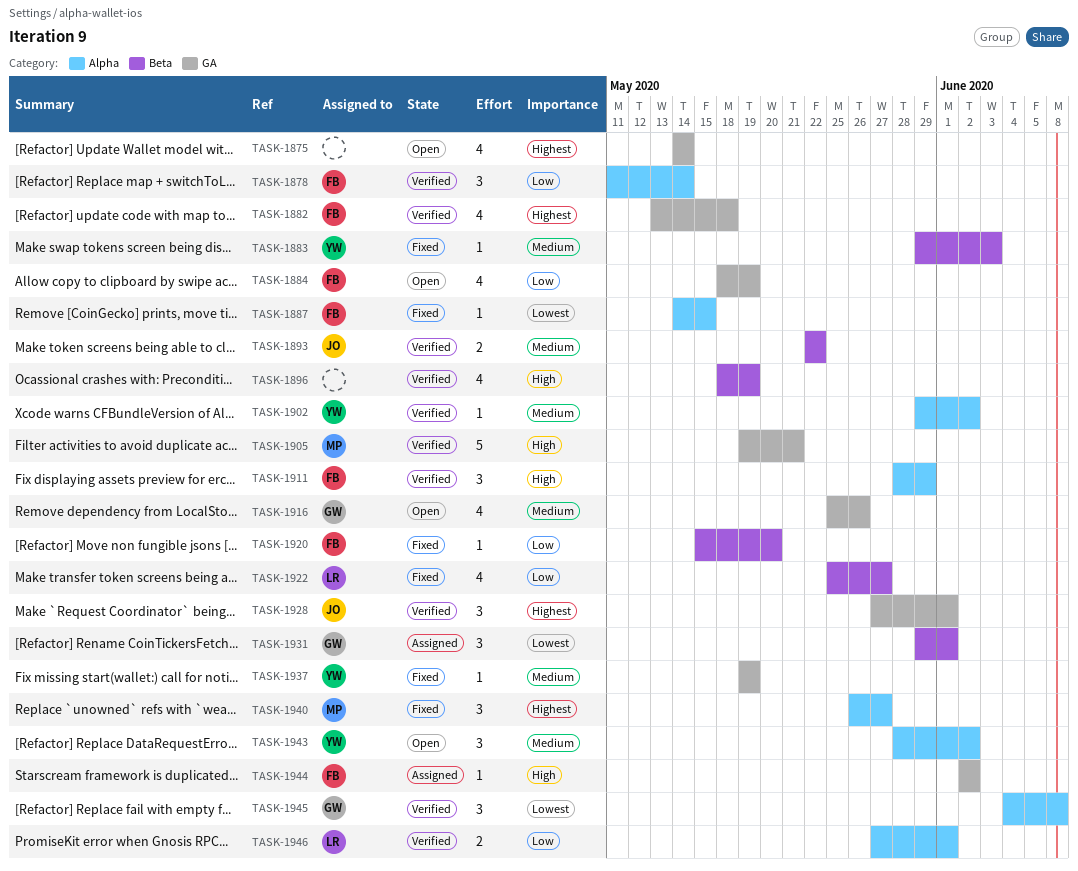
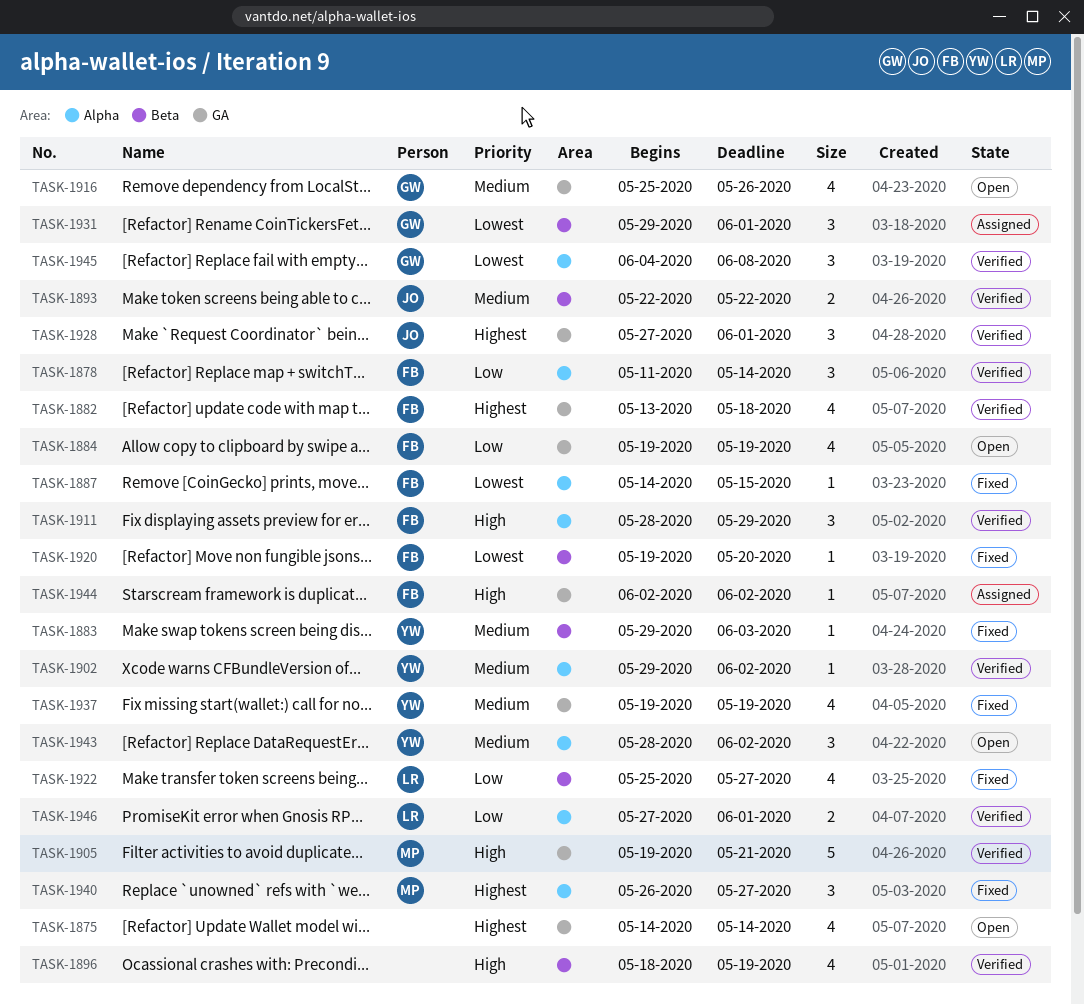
TASK-1884, start: May 18 -> May 19
TASK-1920, priority: Low -> Lowest
TASK-1920, start: May 15 -> May 19
TASK-1937, estimate: 1 -> 4

